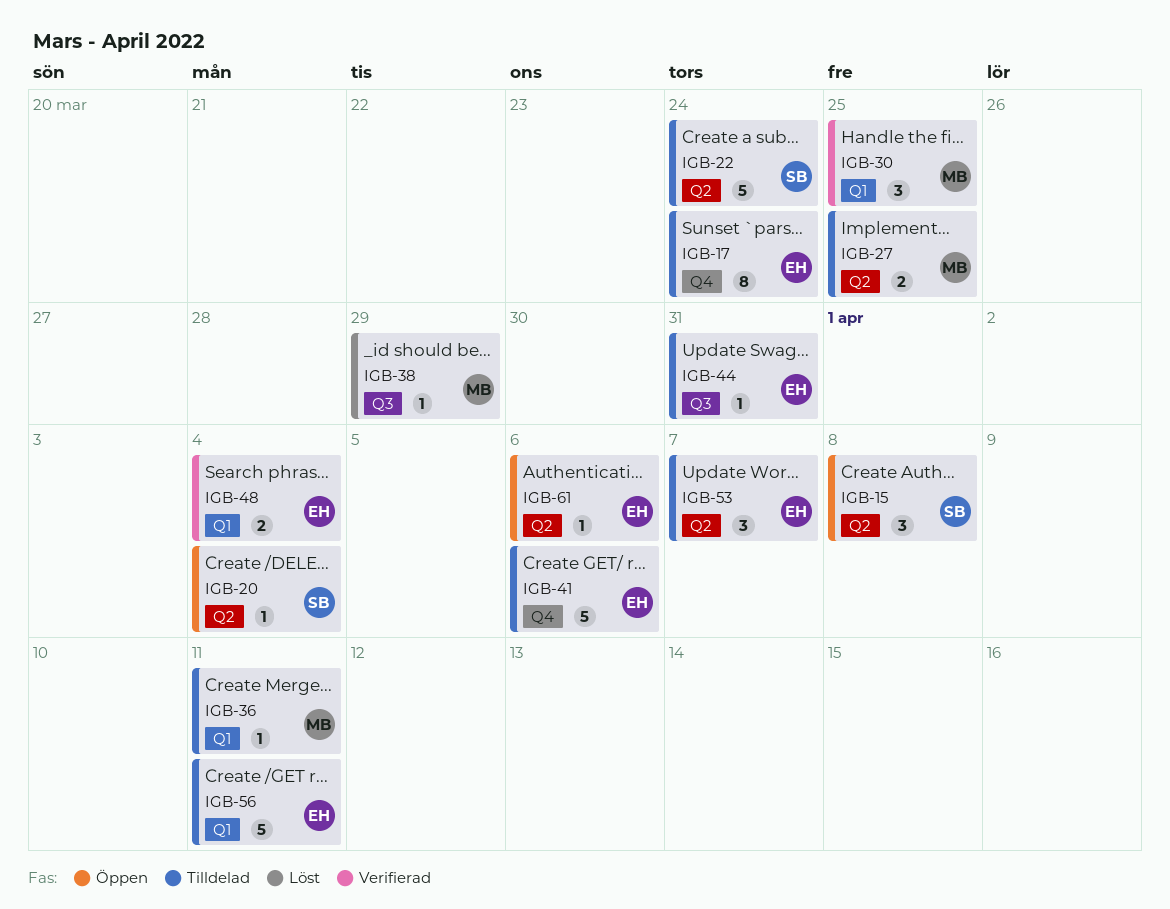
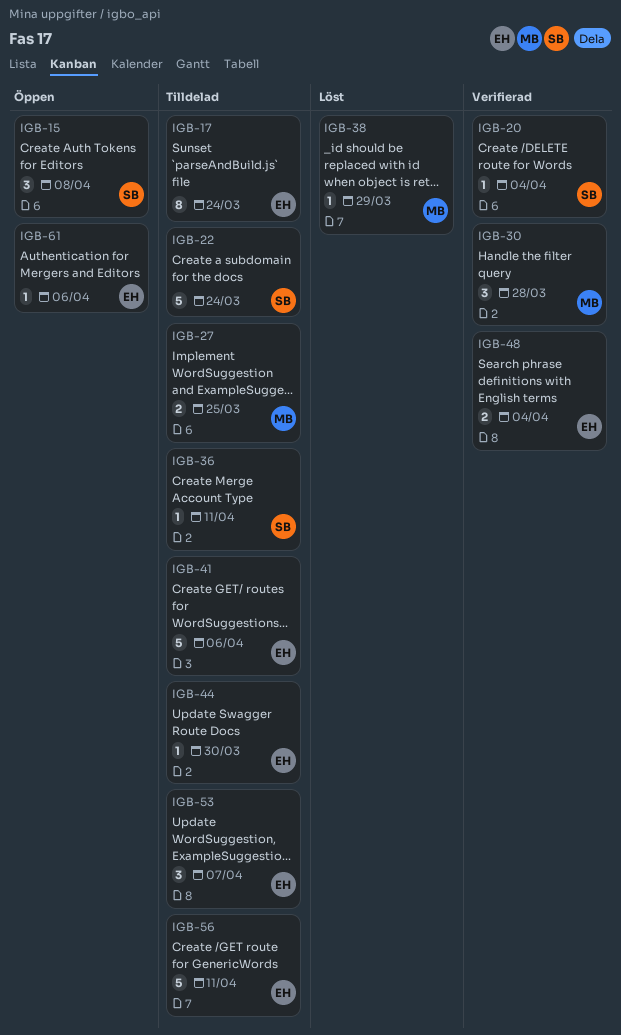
IGB-20, status: Öppen -> Verifierad
IGB-30, due: Mar 25 -> Mar 28
IGB-36, owner: MB -> SB
IGB-44, due: Mar 31 -> Mar 30

